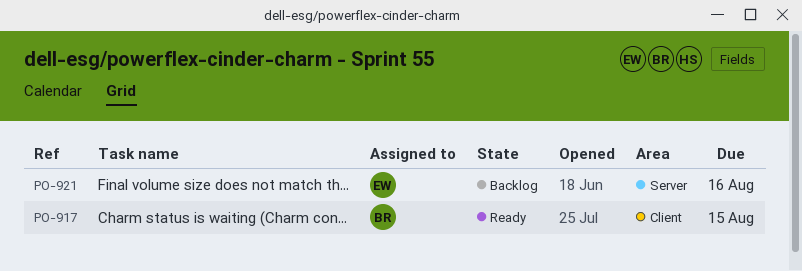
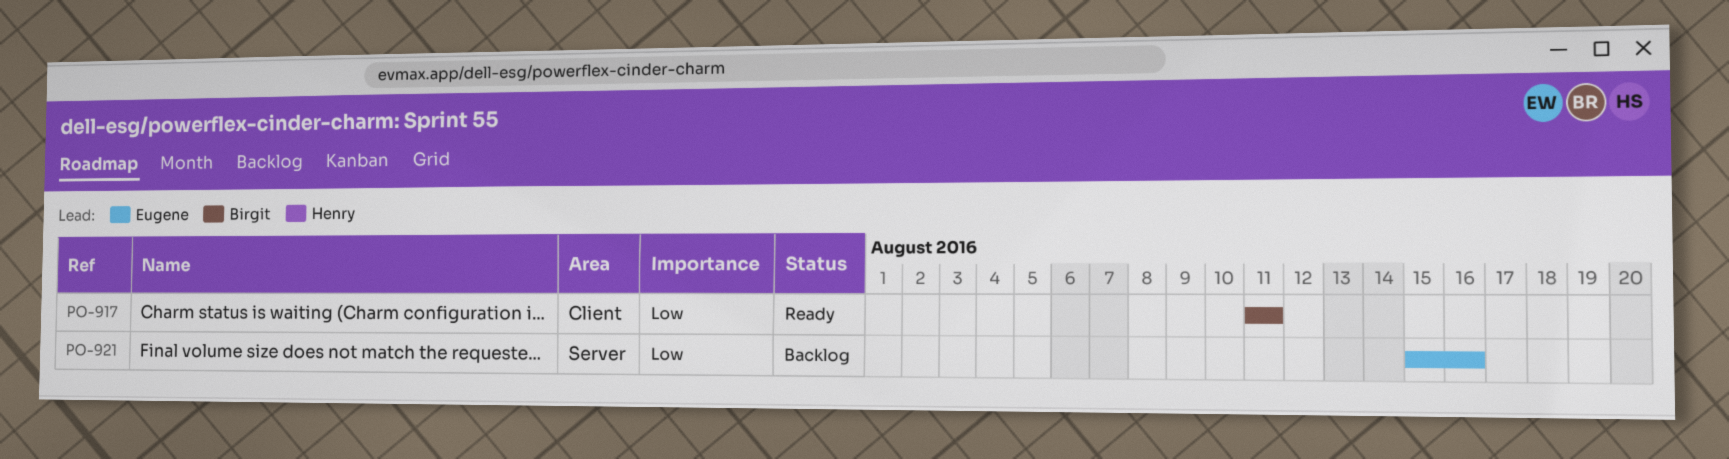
PO-917, due: Aug 15 -> Aug 11

